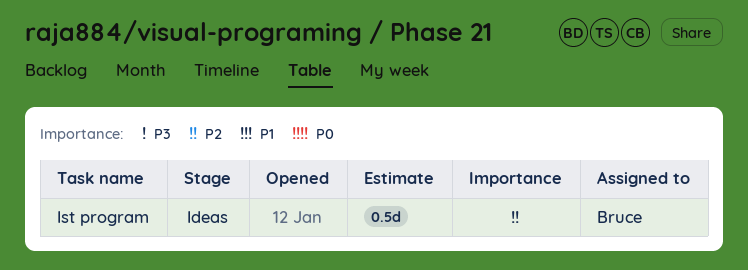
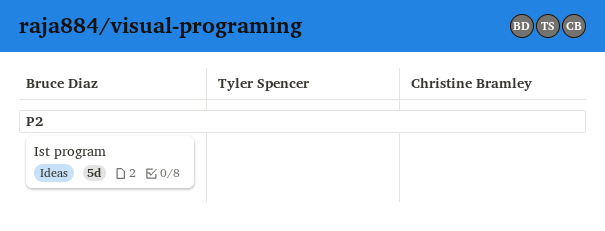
Ist program, estimate: 0.5d -> 5d

